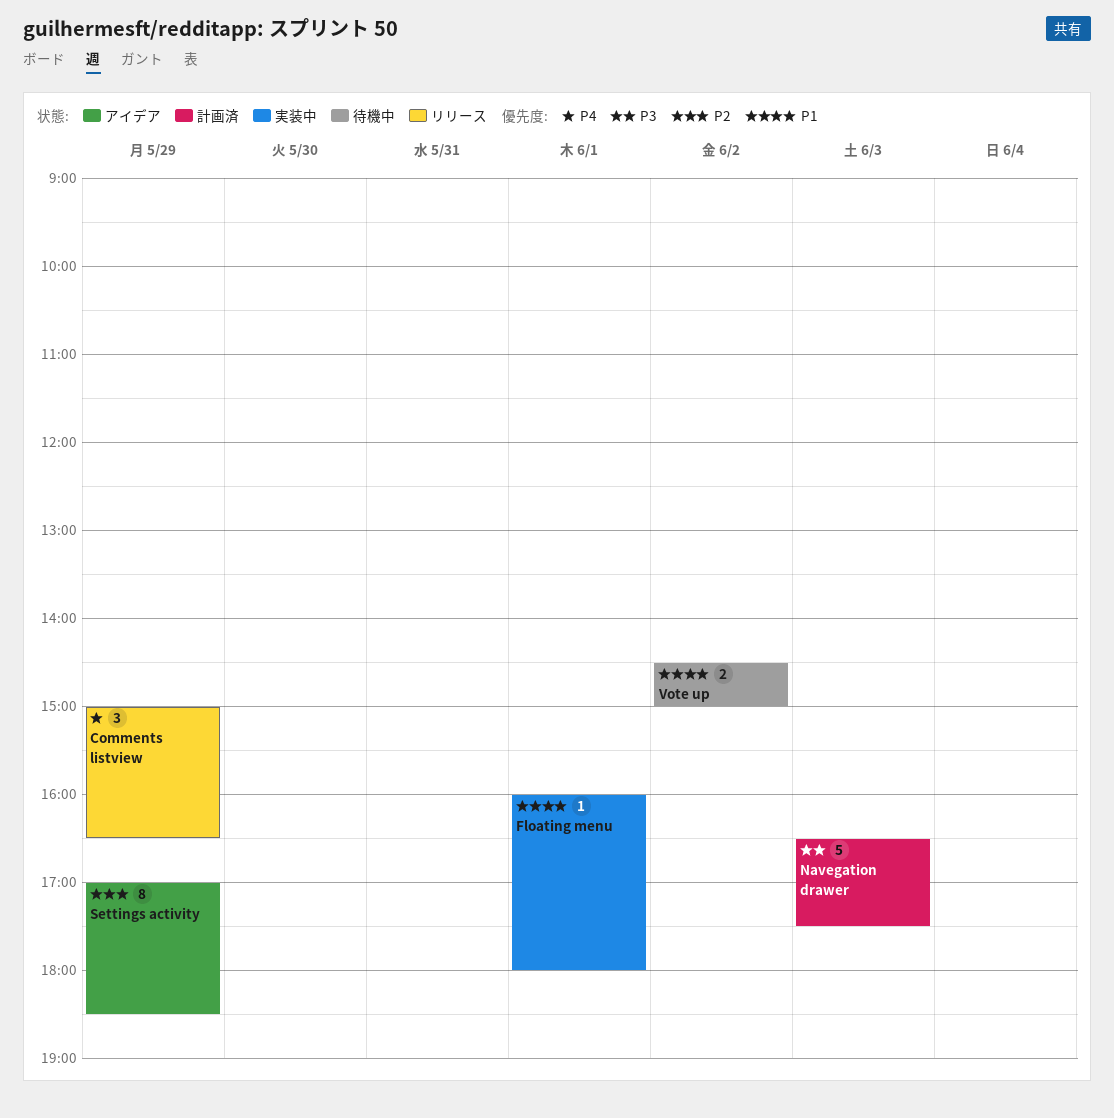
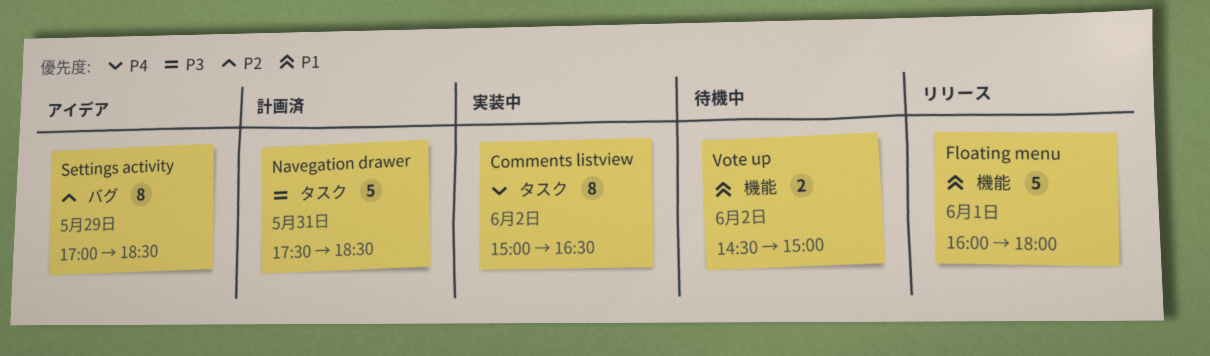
Comments listview, status: リリース -> 実装中
Comments listview, estimate: 3 -> 8
Comments listview, day: May 29 -> Jun 2
Floating menu, status: 実装中 -> リリース
Floating menu, estimate: 1 -> 5
Navegation drawer, day: Jun 3 -> May 31
Navegation drawer, begins: 16:30 -> 17:30
Navegation drawer, ends: 17:30 -> 18:30

